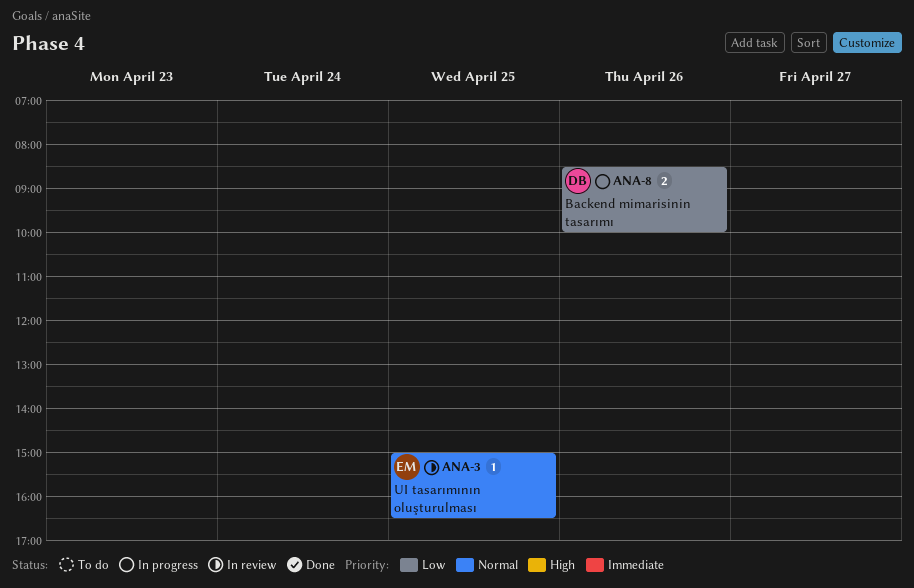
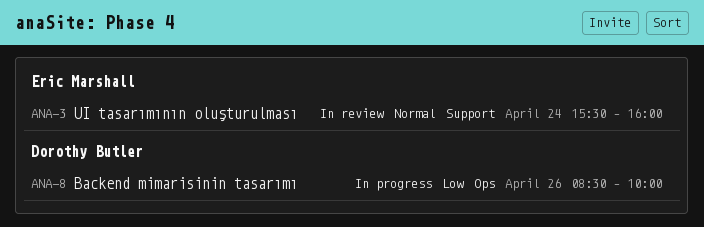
ANA-3, day: Apr 25 -> Apr 24
ANA-3, begins: 15:00 -> 15:30
ANA-3, ends: 16:30 -> 16:00

